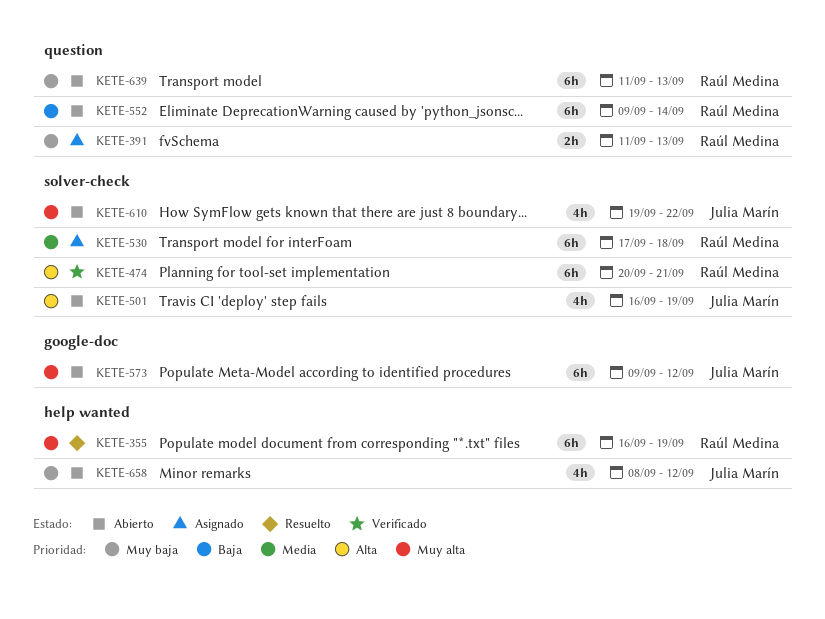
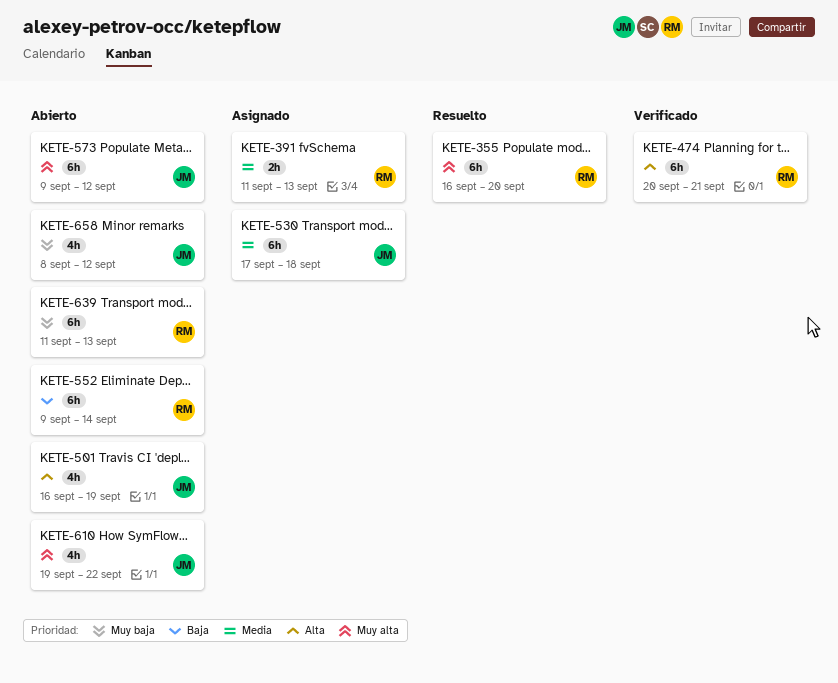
KETE-355, due: Sep 19 -> Sep 20
KETE-391, priority: Muy baja -> Media
KETE-530, owner: Raúl Medina -> Julia Marín

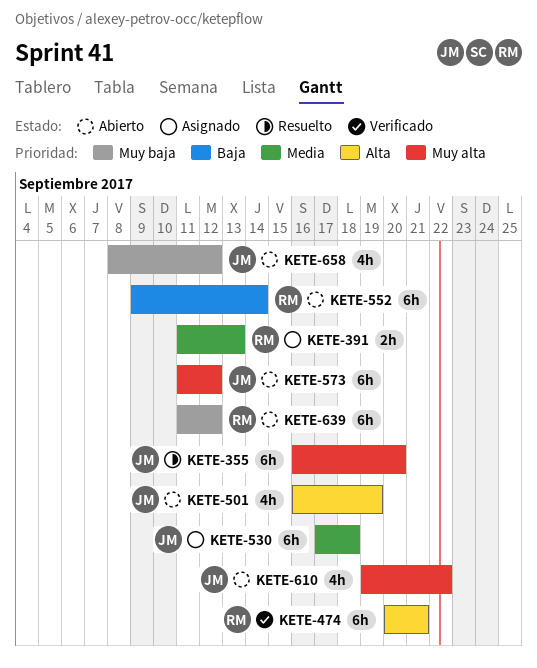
KETE-355, owner: RM -> JM
KETE-573, start: Sep 9 -> Sep 11
KETE-639, due: Sep 13 -> Sep 12

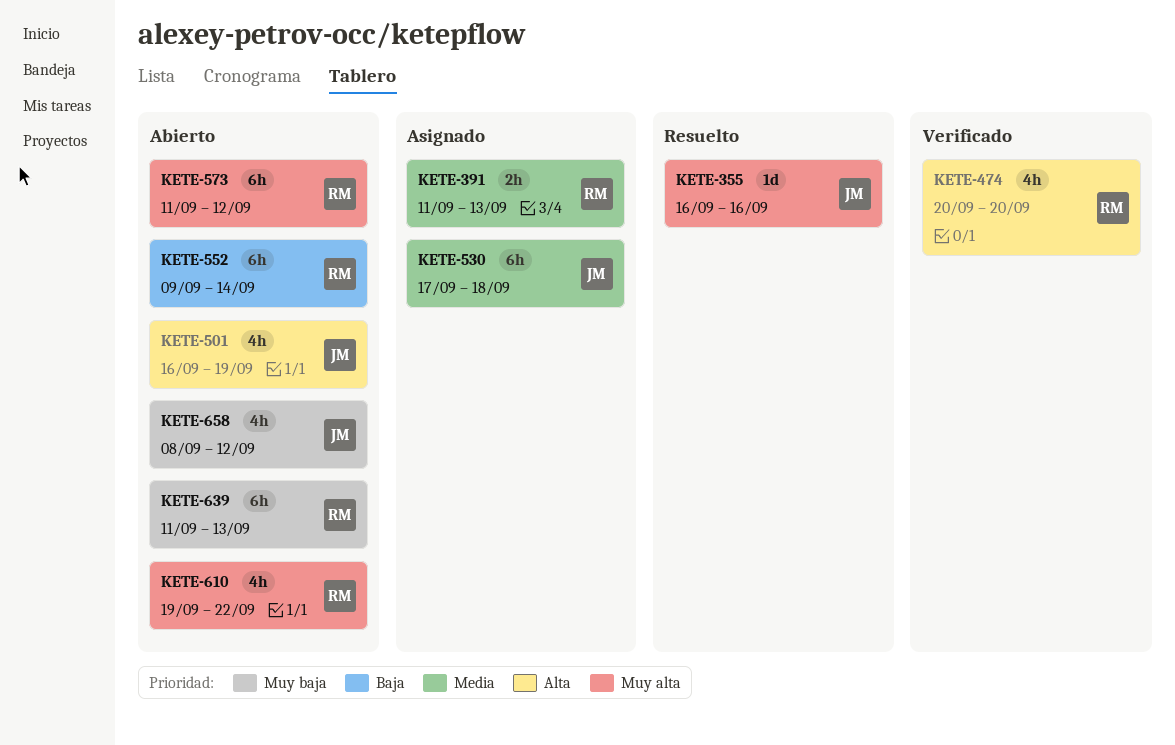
KETE-355, estimate: 6h -> 1d
KETE-355, due: Sep 20 -> Sep 16
KETE-474, estimate: 6h -> 4h
KETE-474, due: Sep 21 -> Sep 20
KETE-573, owner: JM -> RM
KETE-610, owner: JM -> RM
KETE-639, due: Sep 12 -> Sep 13

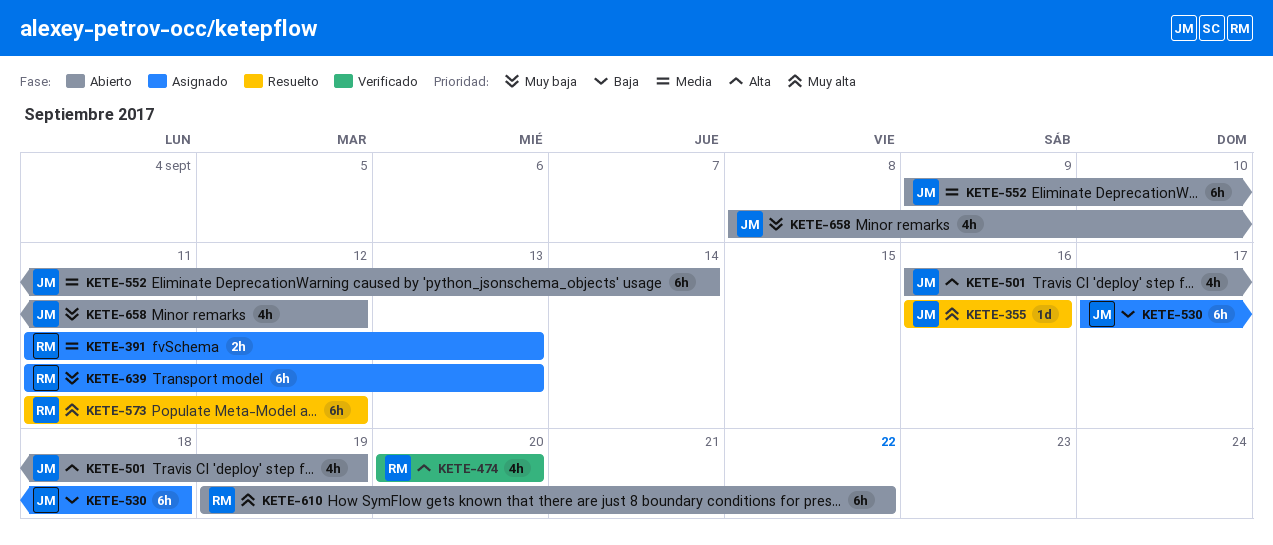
KETE-530, priority: Media -> Baja
KETE-552, owner: RM -> JM
KETE-552, priority: Baja -> Media
KETE-573, status: Abierto -> Resuelto
KETE-610, estimate: 4h -> 6h
KETE-639, status: Abierto -> Asignado

